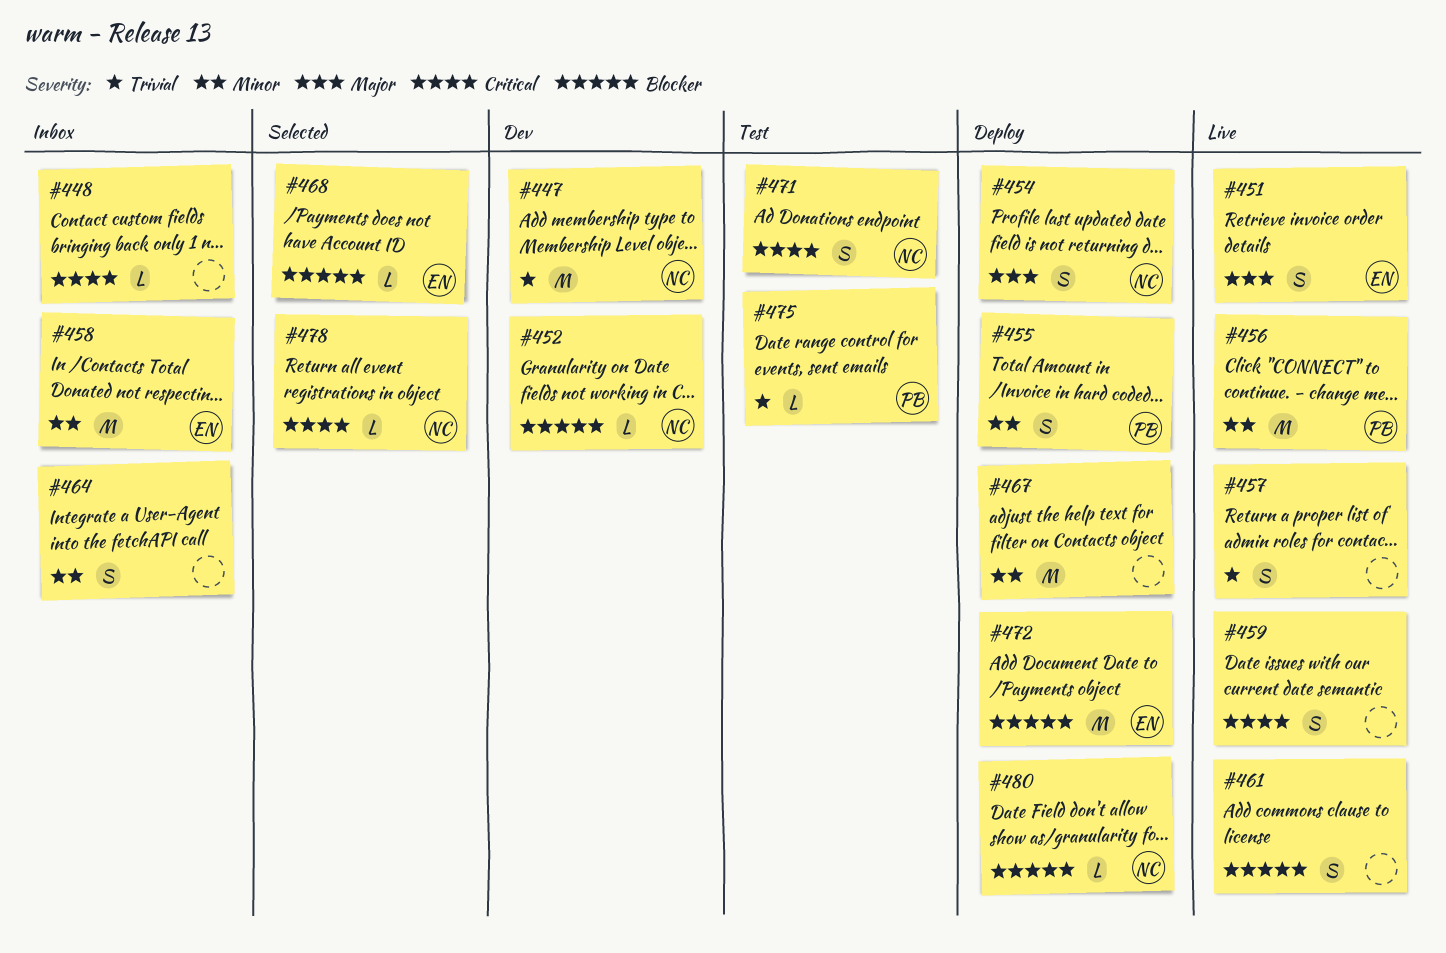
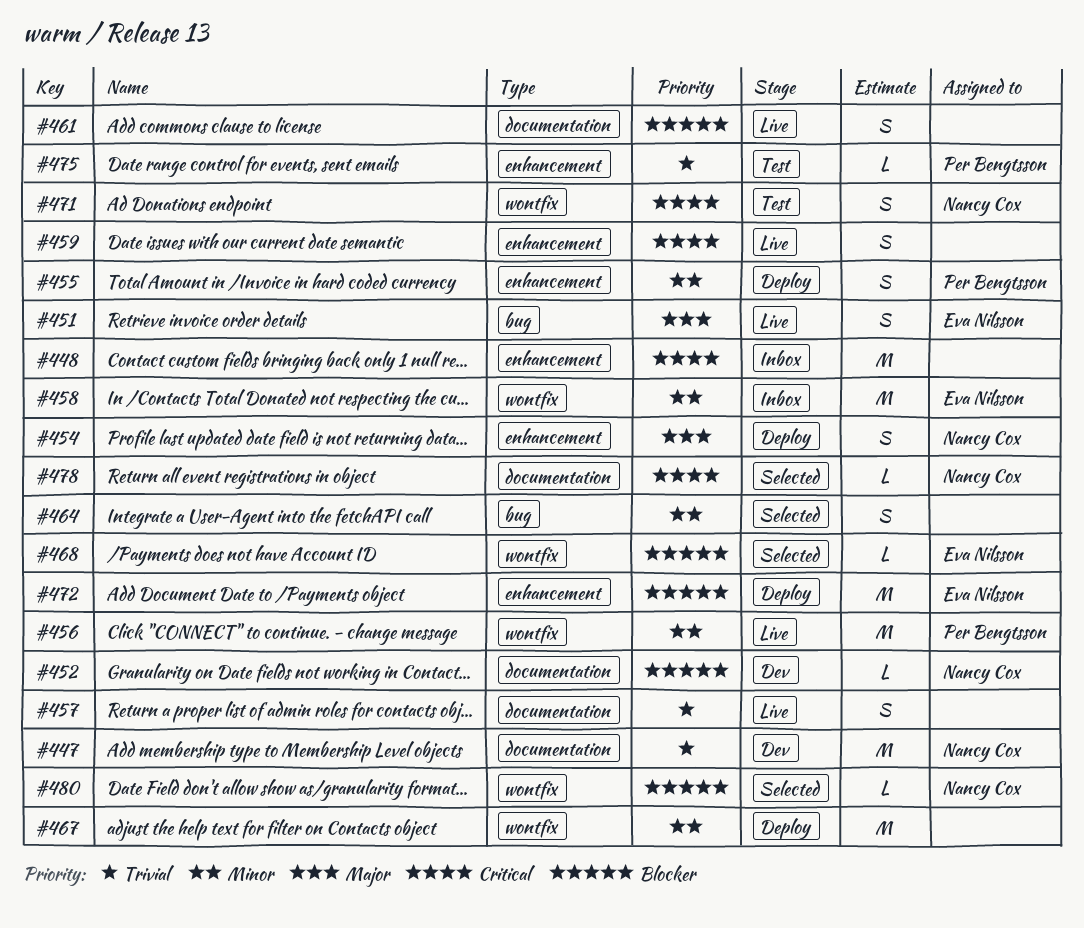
#448, estimate: L -> M
#464, status: Inbox -> Selected
#480, status: Deploy -> Selected

